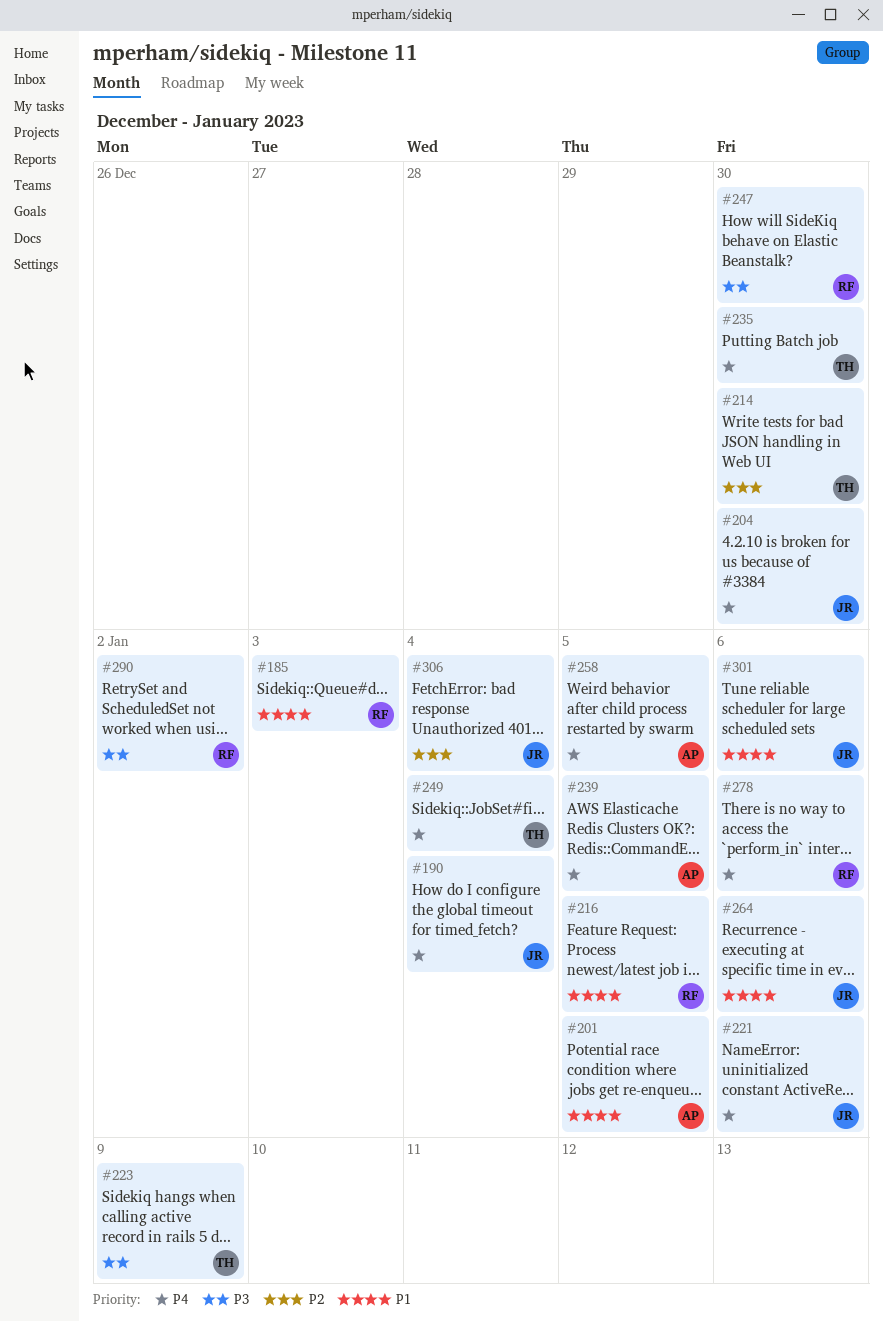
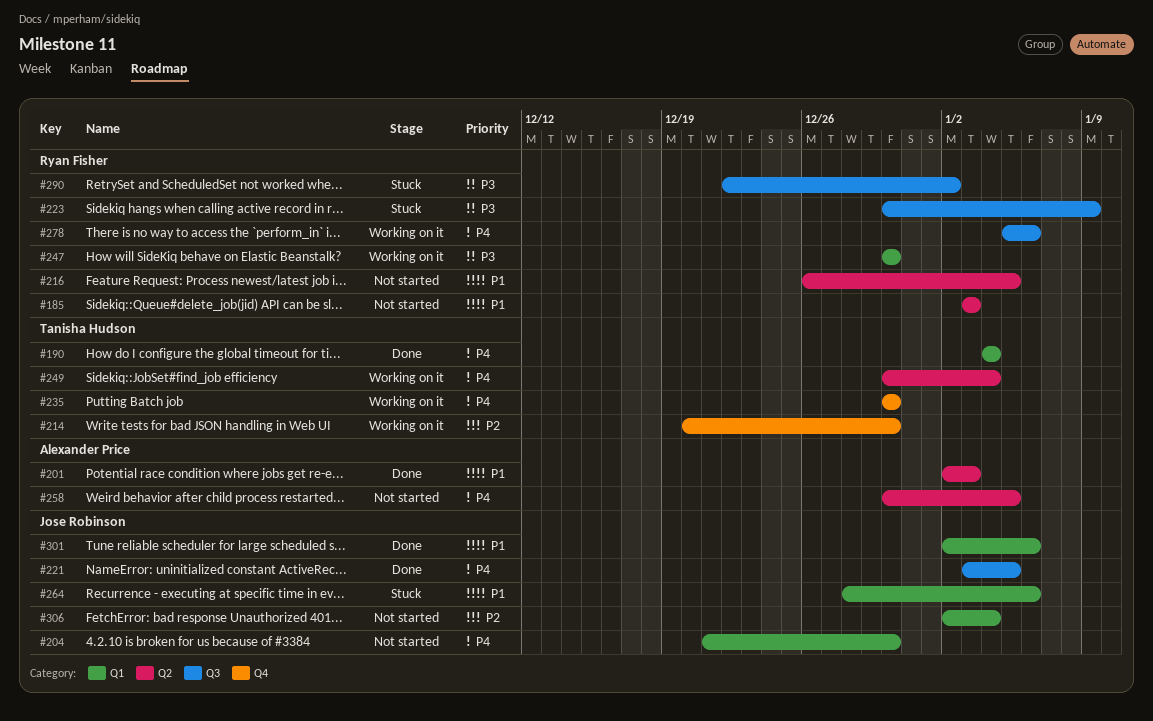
#190, owner: Jose Robinson -> Tanisha Hudson
#201, due: Jan 5 -> Jan 3
#221, due: Jan 6 -> Jan 5
#223, owner: Tanisha Hudson -> Ryan Fisher
#239: present -> none

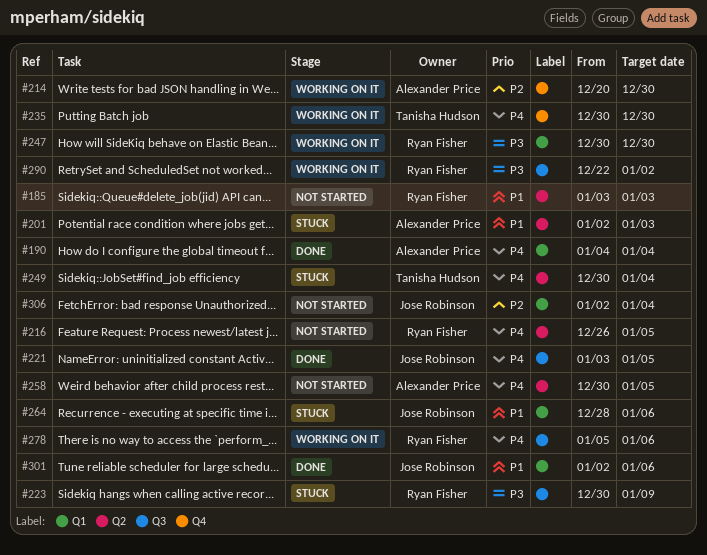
#190, owner: Tanisha Hudson -> Alexander Price
#201, status: Done -> Stuck
#204: present -> none
#214, owner: Tanisha Hudson -> Alexander Price
#216, priority: P1 -> P4
#249, status: Working on it -> Stuck
#290, status: Stuck -> Working on it

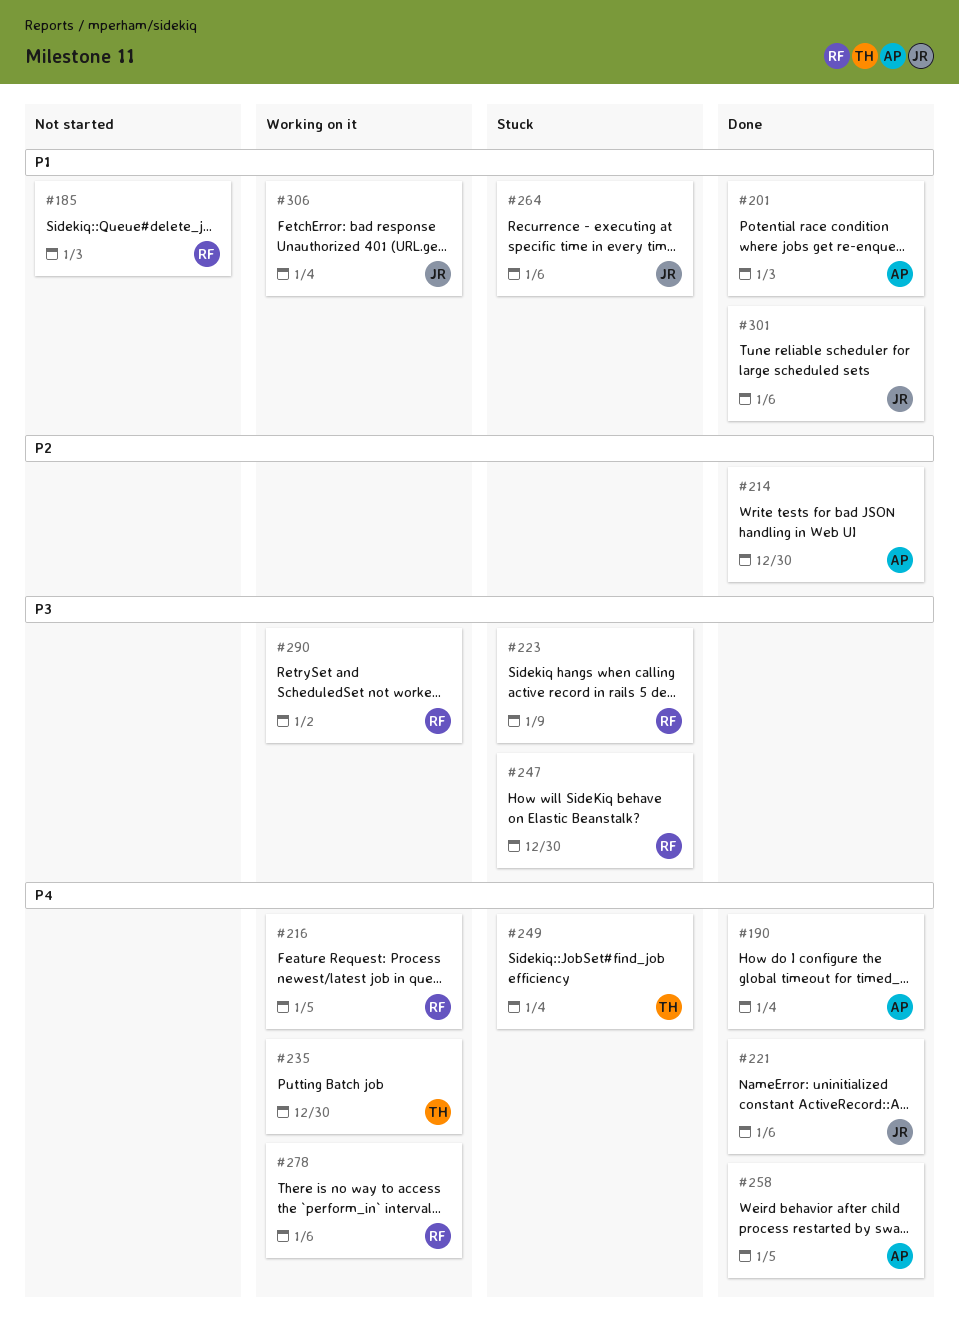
#201, status: Stuck -> Done
#214, status: Working on it -> Done
#216, status: Not started -> Working on it
#221, due: Jan 5 -> Jan 6
#247, status: Working on it -> Stuck
#258, status: Not started -> Done
#306, status: Not started -> Working on it
#306, priority: P2 -> P1

